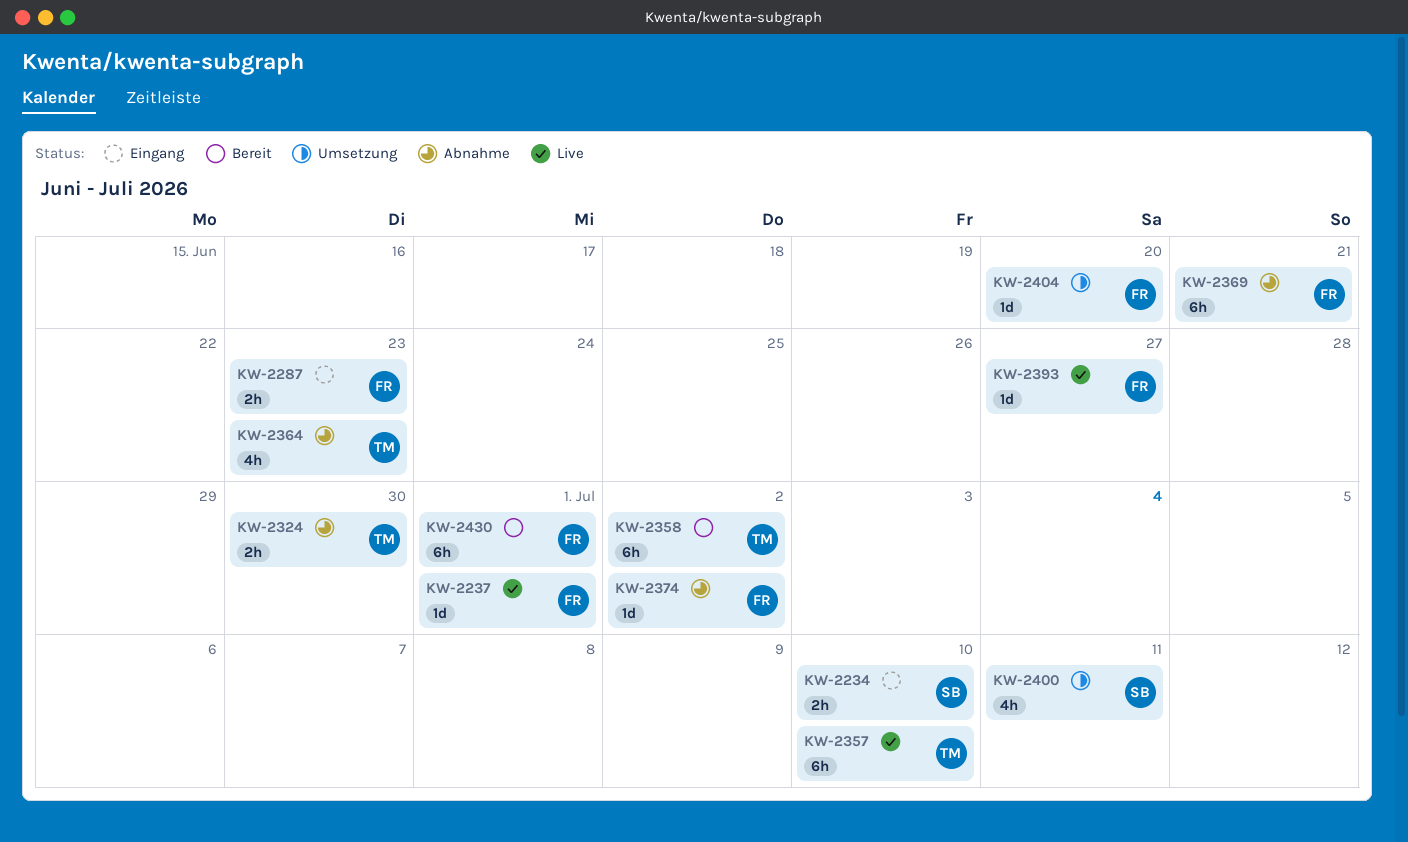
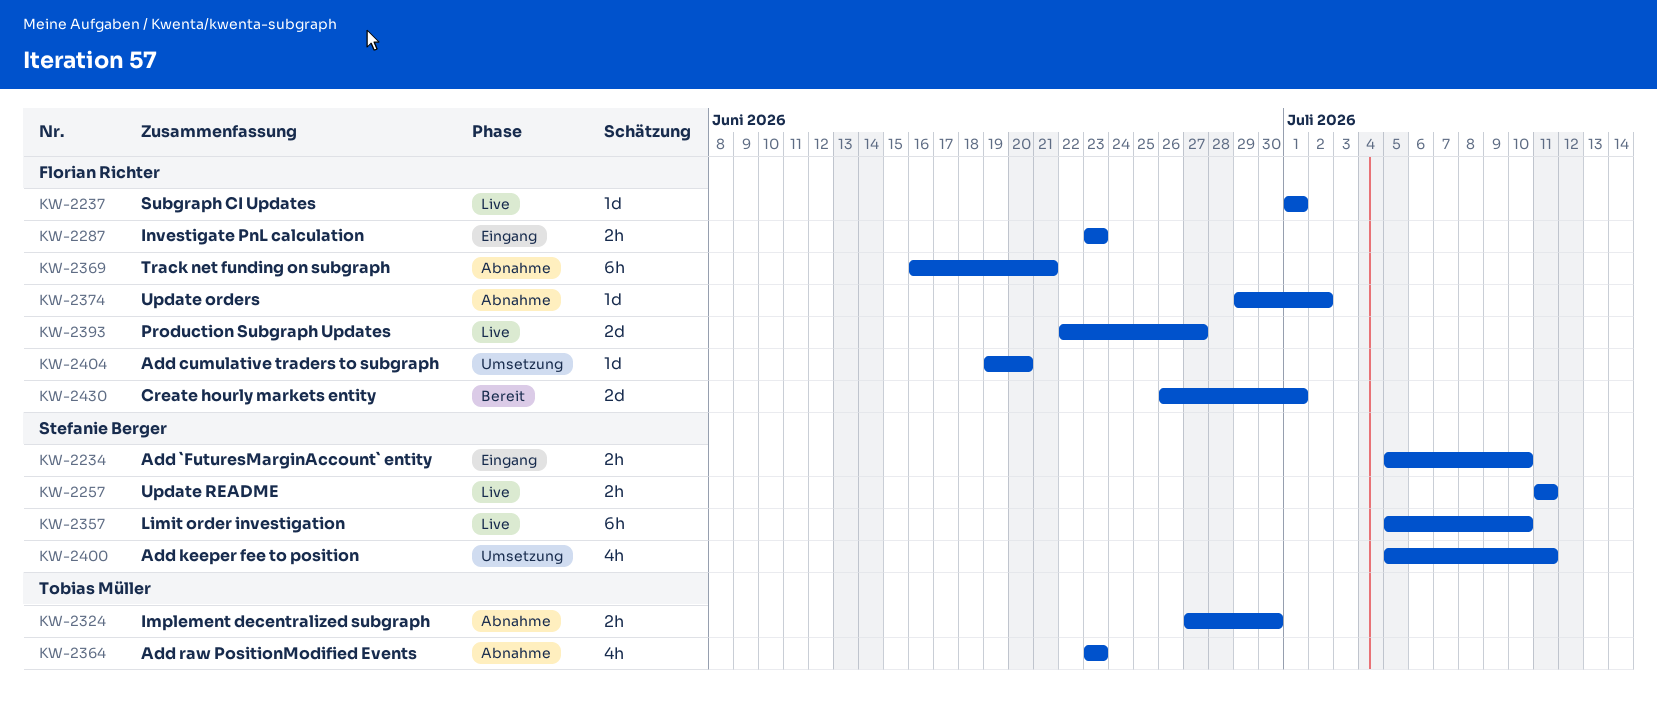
KW-2257: none -> present
KW-2357, owner: Tobias Müller -> Stefanie Berger
KW-2358: present -> none
KW-2393, estimate: 1d -> 2d
KW-2430, estimate: 6h -> 2d

